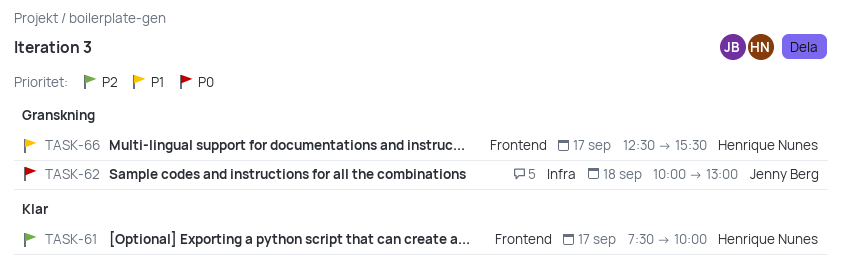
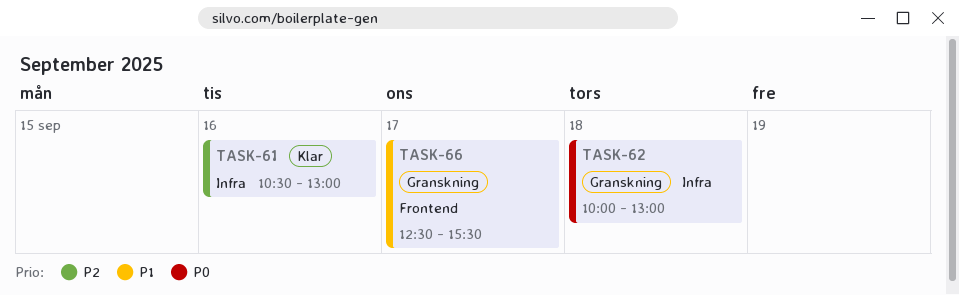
TASK-61, label: Frontend -> Infra
TASK-61, day: Sep 17 -> Sep 16
TASK-61, begins: 07:30 -> 10:30
TASK-61, ends: 10:00 -> 13:00

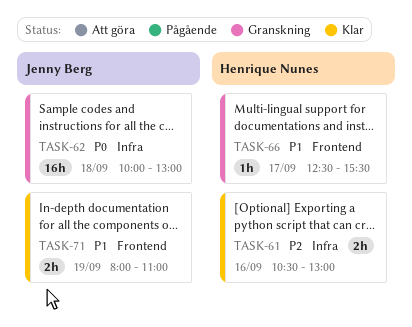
TASK-71: none -> present

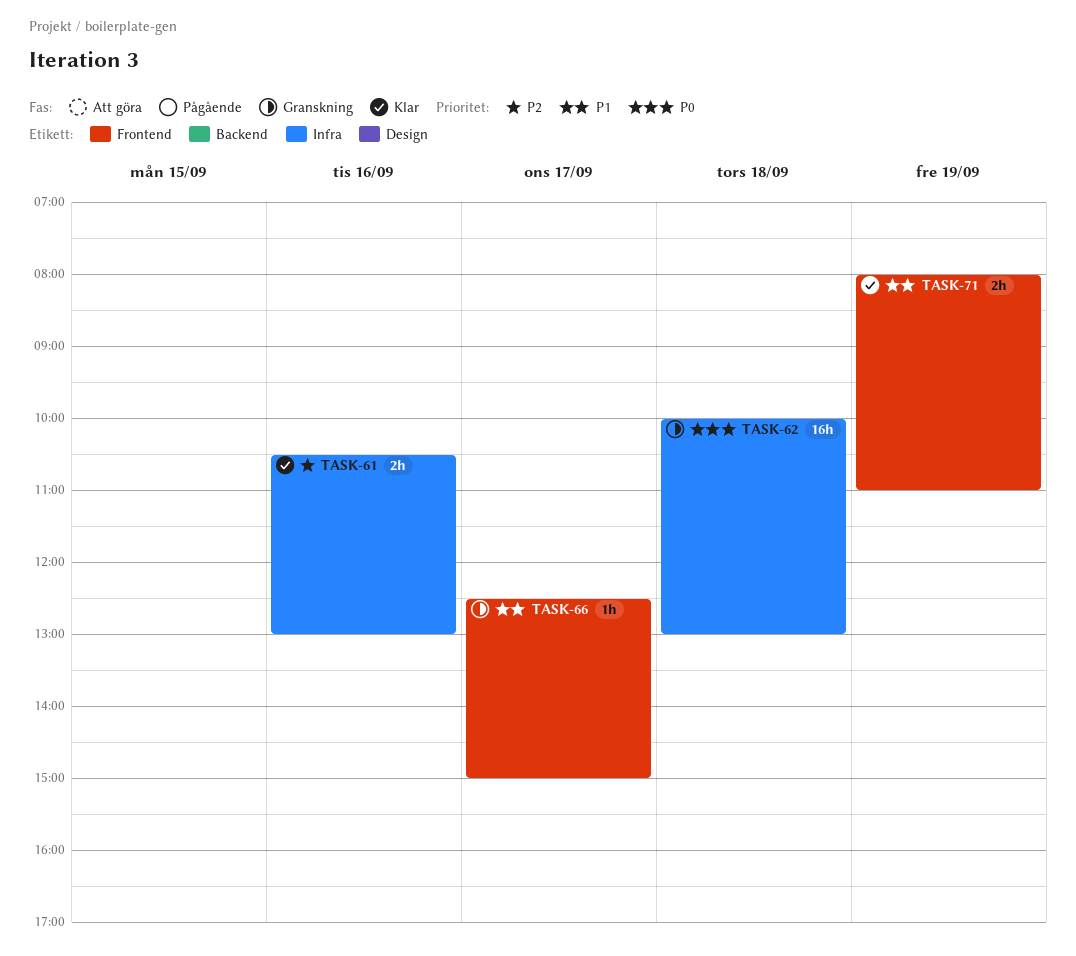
TASK-66, ends: 15:30 -> 15:00

